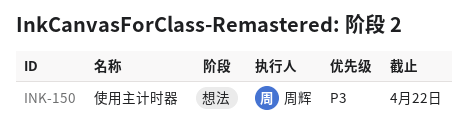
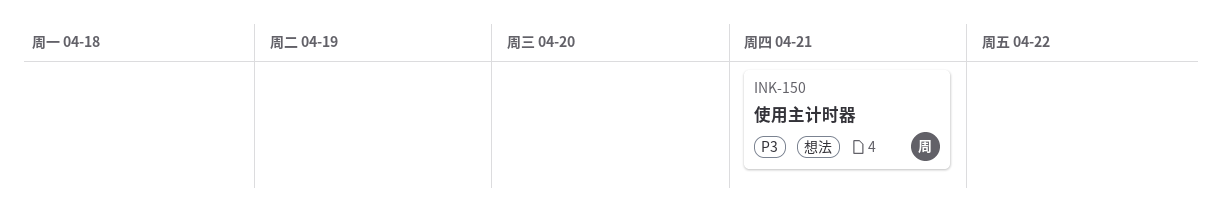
INK-150, due: Apr 22 -> Apr 21

